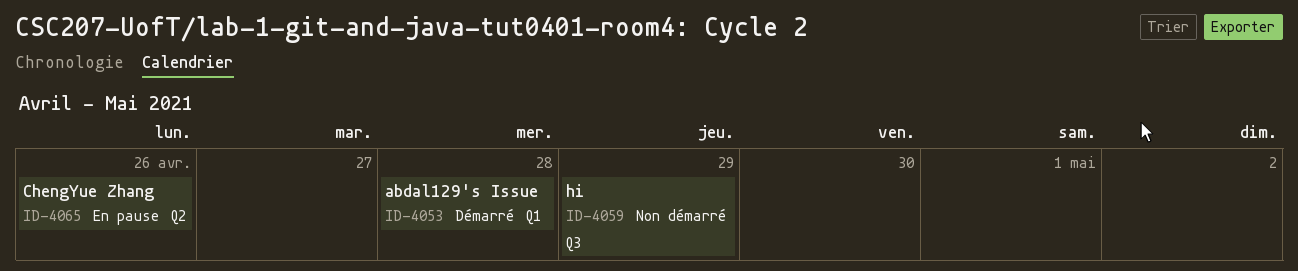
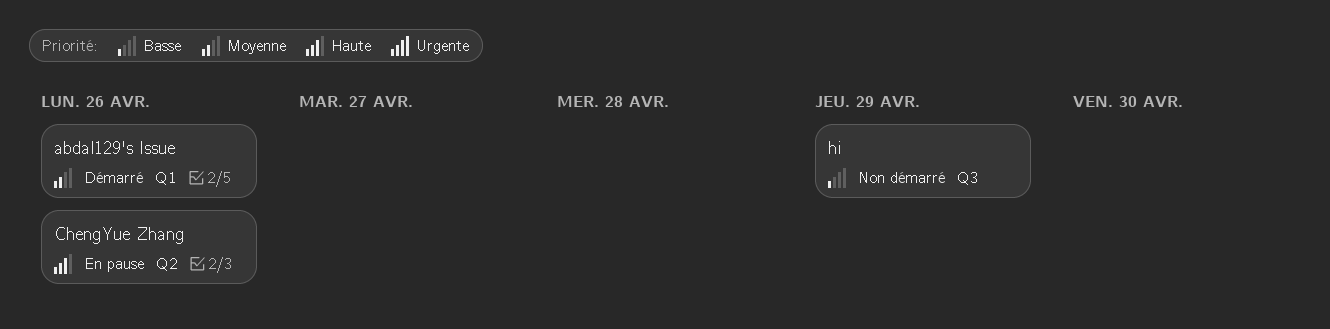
abdal129's Issue, due: Apr 28 -> Apr 26

